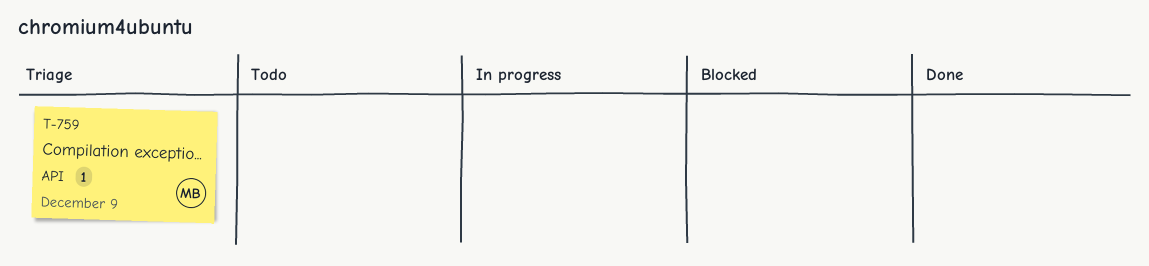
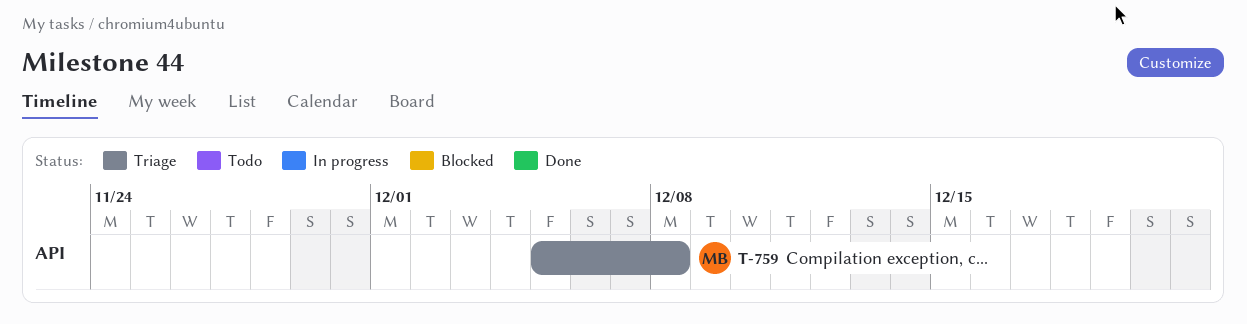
T-759, due: Dec 9 -> Dec 8

